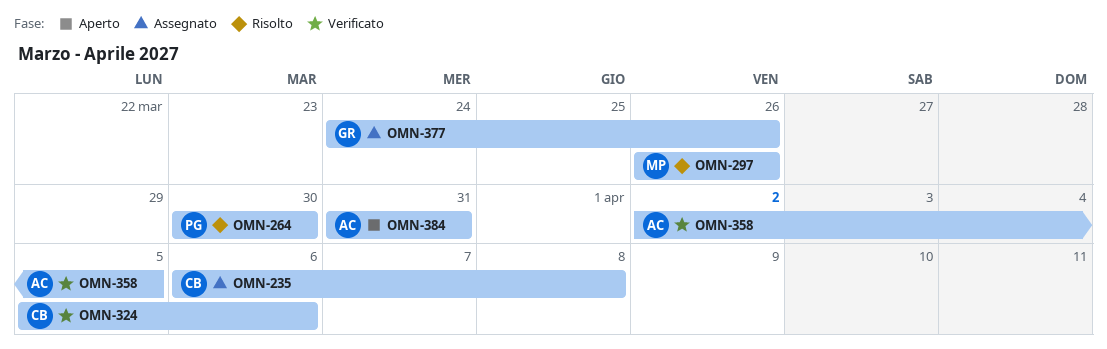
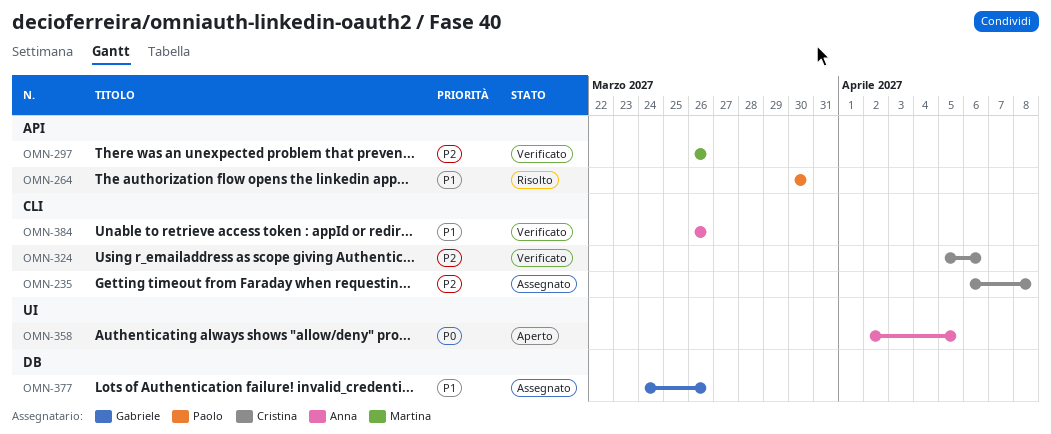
OMN-297, status: Risolto -> Verificato
OMN-358, status: Verificato -> Aperto
OMN-384, status: Aperto -> Verificato
OMN-384, start: Mar 31 -> Mar 26
OMN-384, due: Mar 31 -> Mar 26

